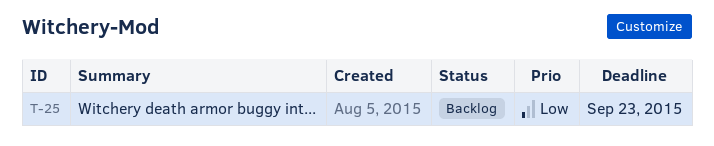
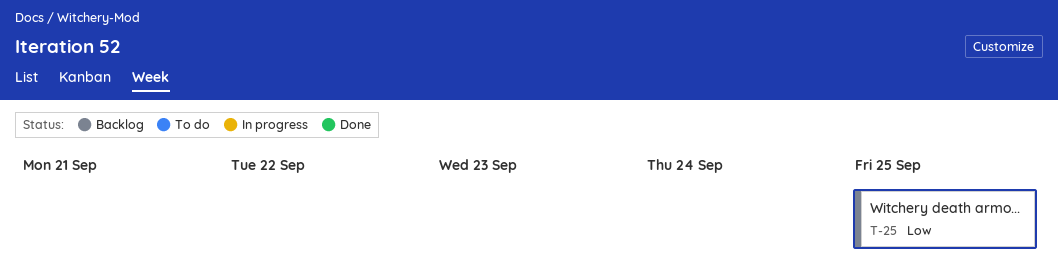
T-25, due: Sep 23 -> Sep 25

